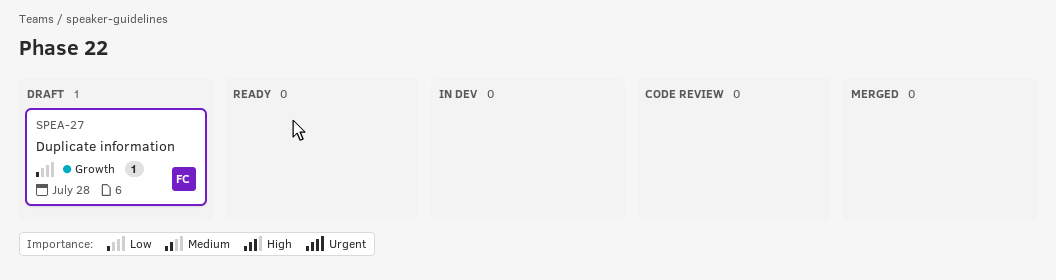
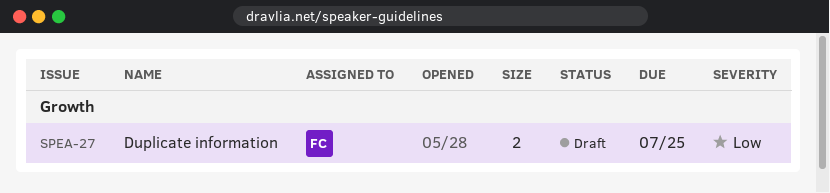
SPEA-27, estimate: 1 -> 2
SPEA-27, due: Jul 28 -> Jul 25

